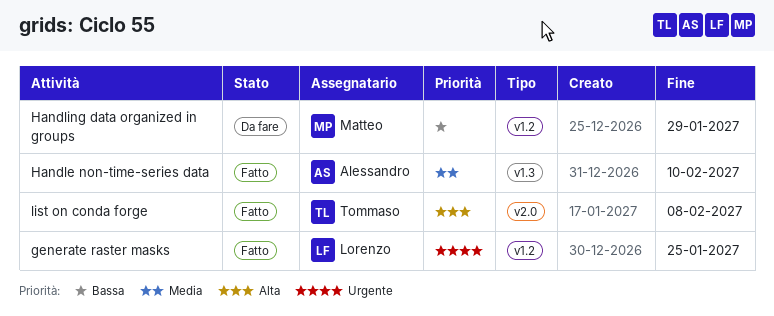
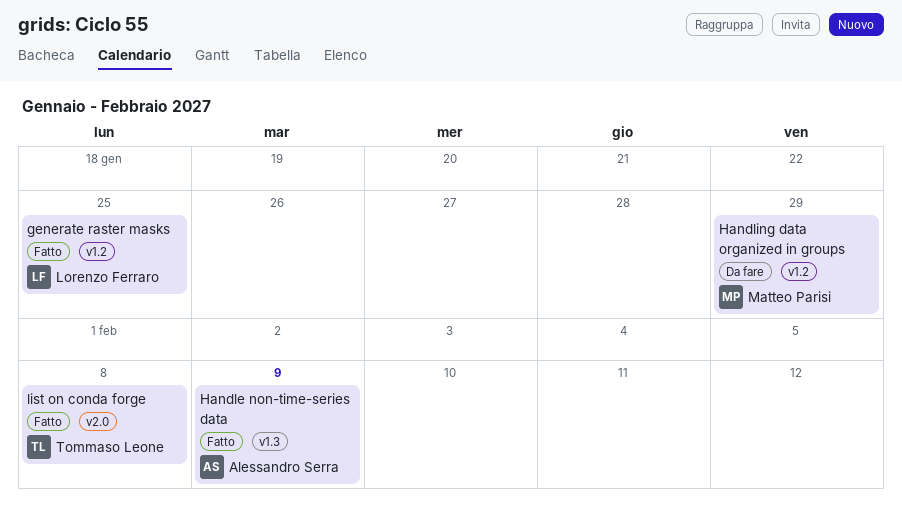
Handle non-time-series data, due: Feb 10 -> Feb 9

